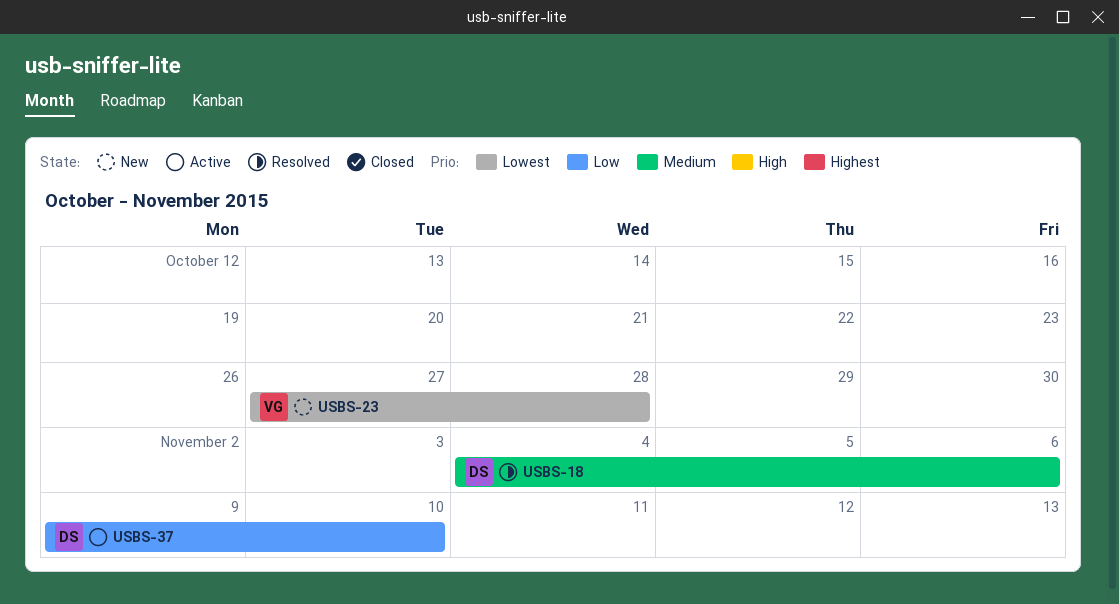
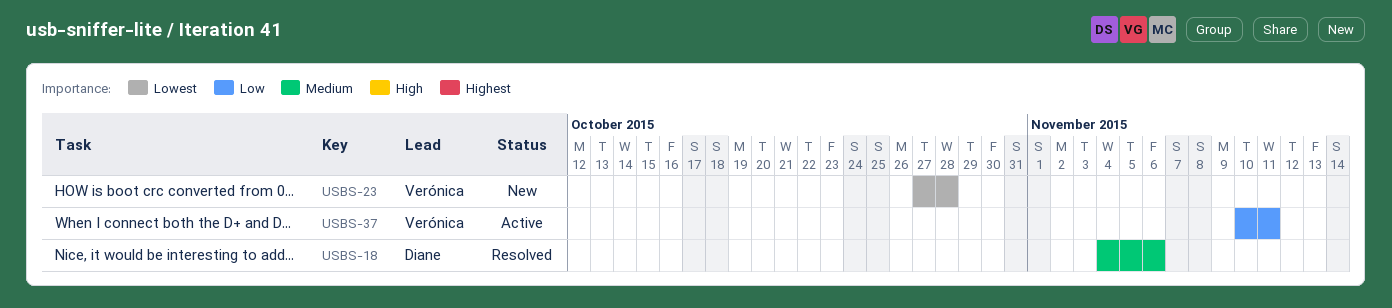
USBS-37, owner: Diane -> Verónica
USBS-37, start: Nov 9 -> Nov 10
USBS-37, due: Nov 10 -> Nov 11

